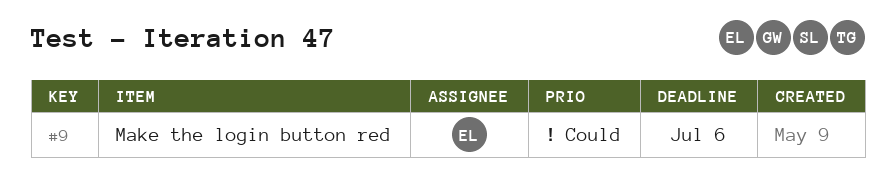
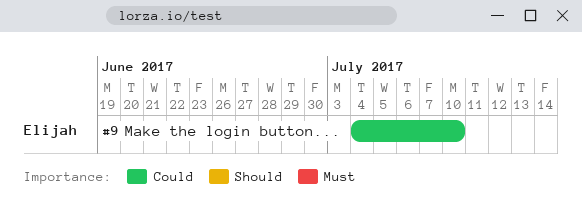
#9, due: Jul 6 -> Jul 10

